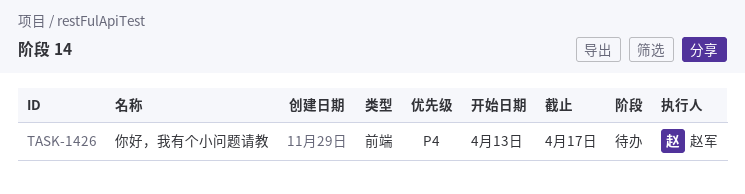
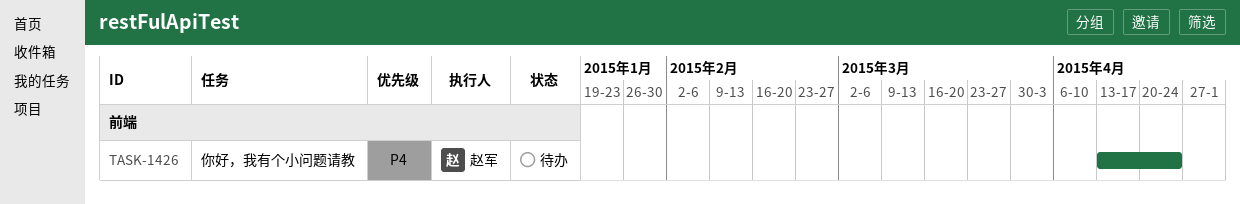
TASK-1426, due: Apr 17 -> Apr 24

